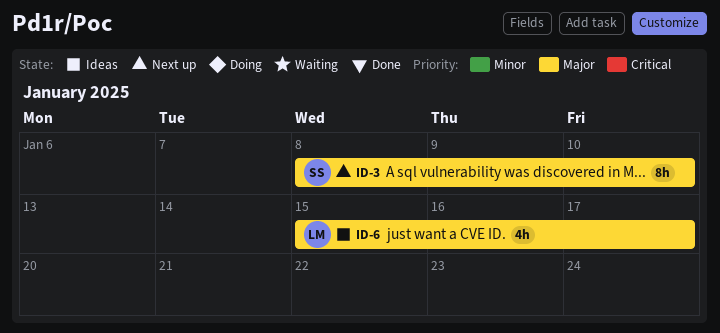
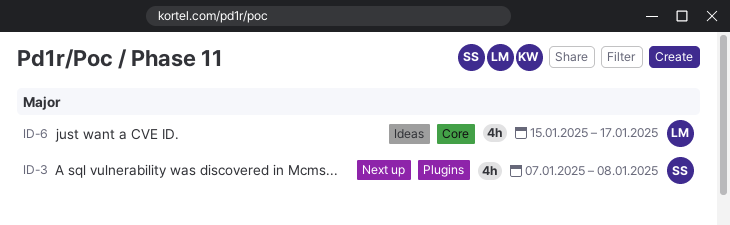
ID-3, estimate: 8h -> 4h
ID-3, start: Jan 8 -> Jan 7
ID-3, due: Jan 10 -> Jan 8

